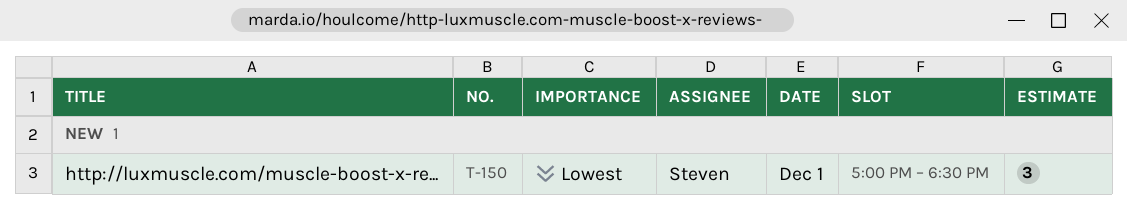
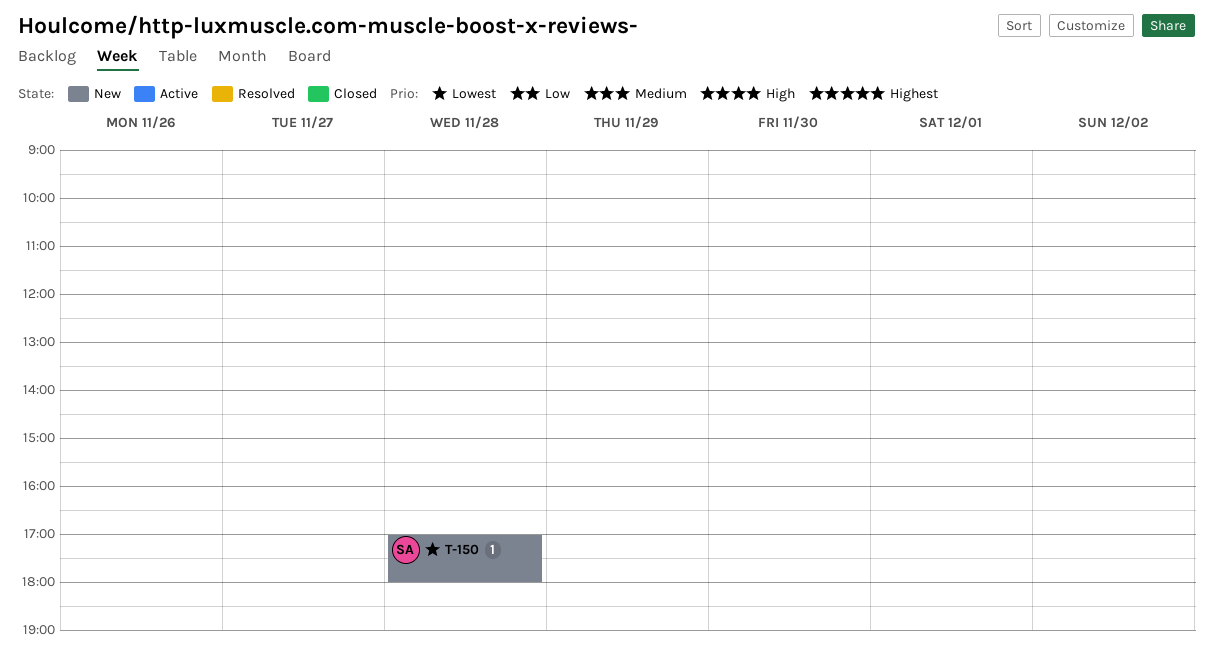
T-150, estimate: 3 -> 1
T-150, day: Dec 1 -> Nov 28
T-150, ends: 18:30 -> 18:00

